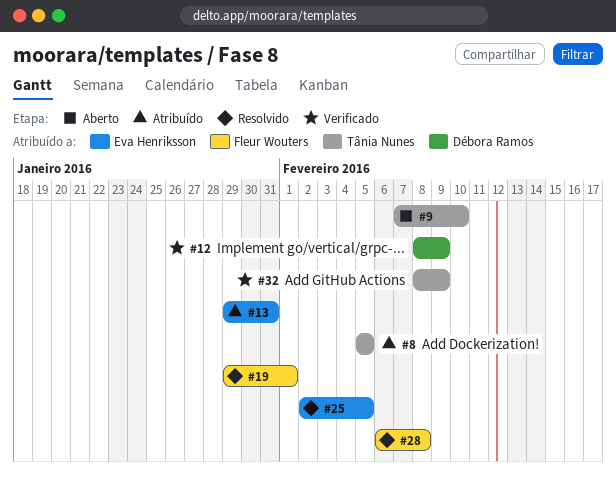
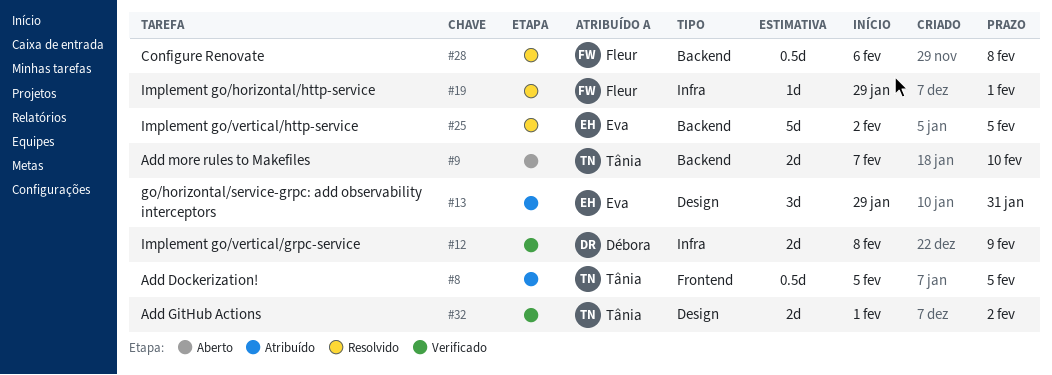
#32, start: Feb 8 -> Feb 1
#32, due: Feb 9 -> Feb 2

